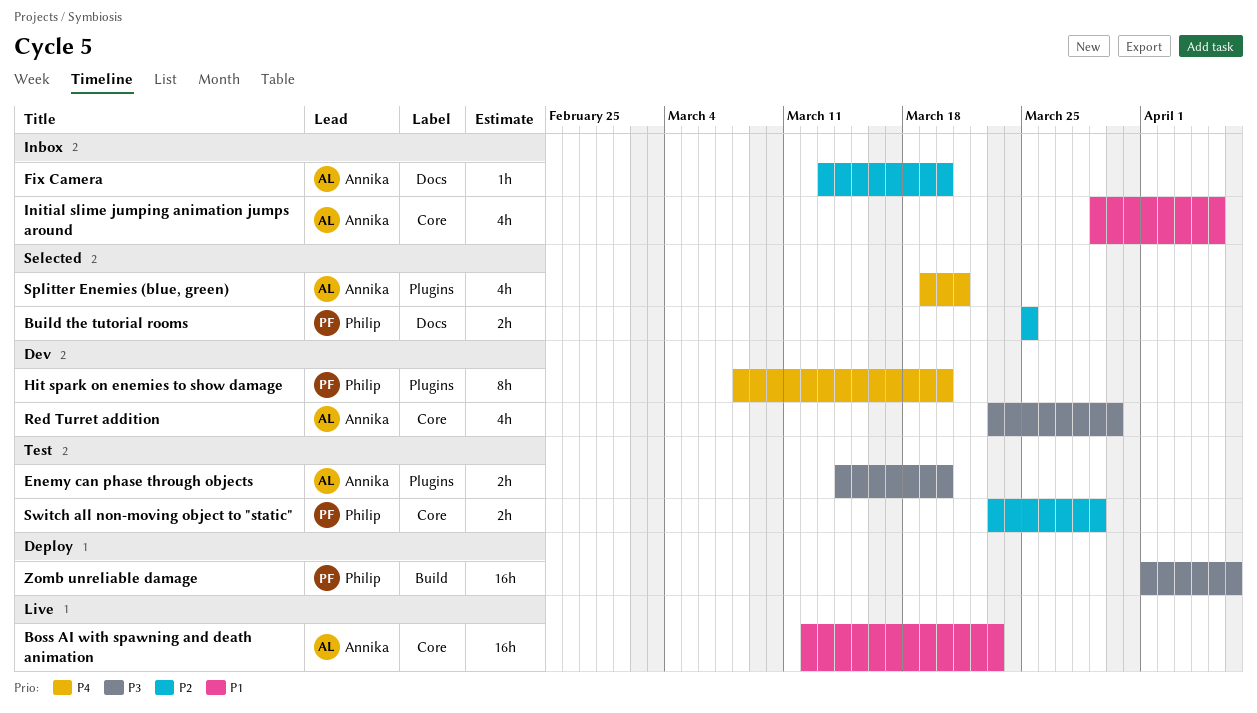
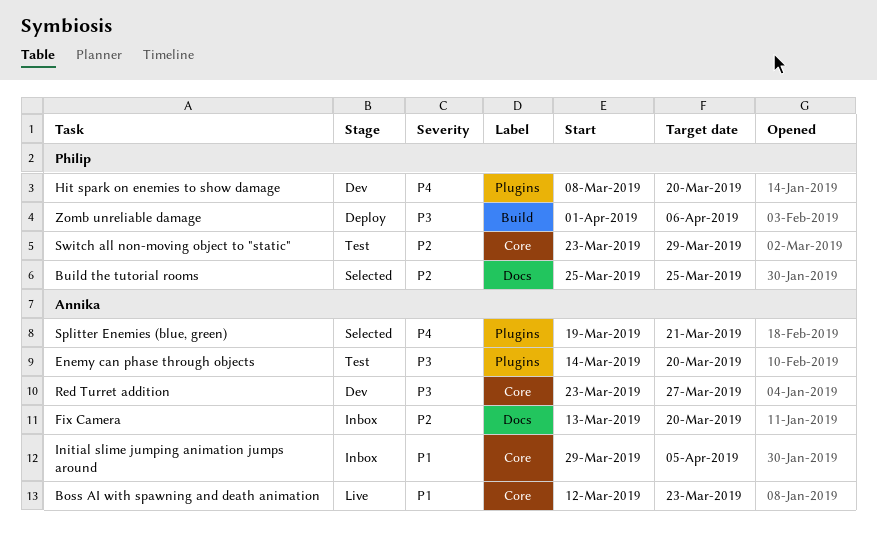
Red Turret addition, due: Mar 30 -> Mar 27

